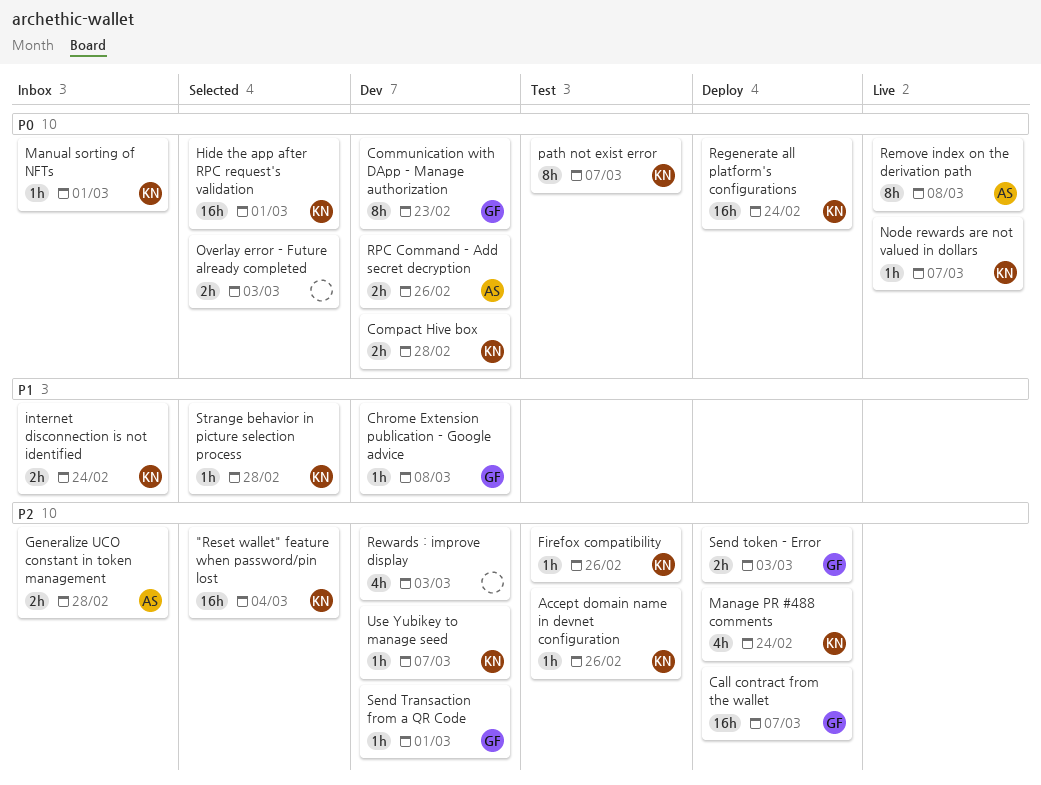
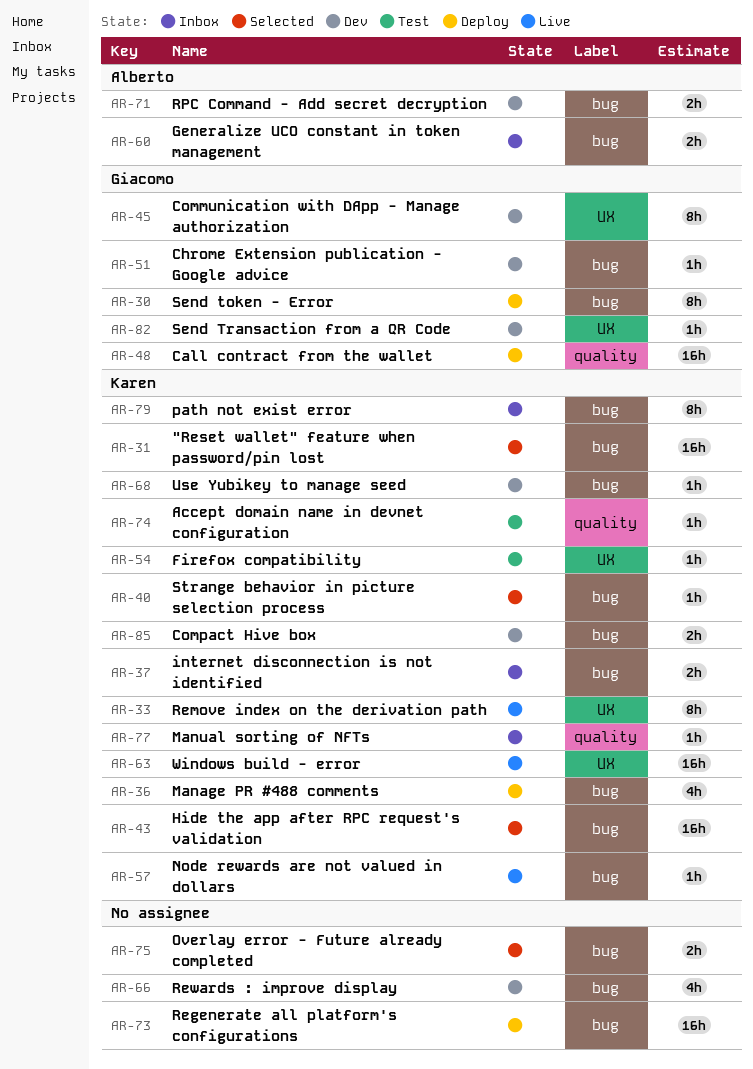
path not exist error, status: Test -> Inbox
Regenerate all platform's configurations, owner: Karen -> none
Remove index on the derivation path, owner: Alberto -> Karen
Send token - Error, estimate: 2h -> 8h
Windows build - error: none -> present

